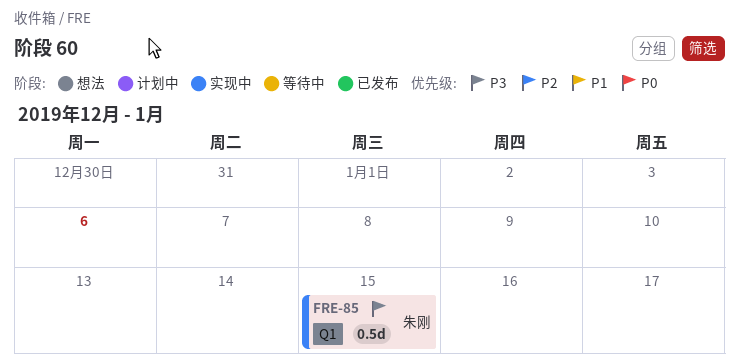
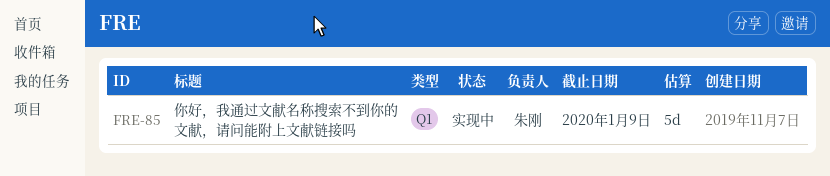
FRE-85, estimate: 0.5d -> 5d
FRE-85, due: Jan 15 -> Jan 9

